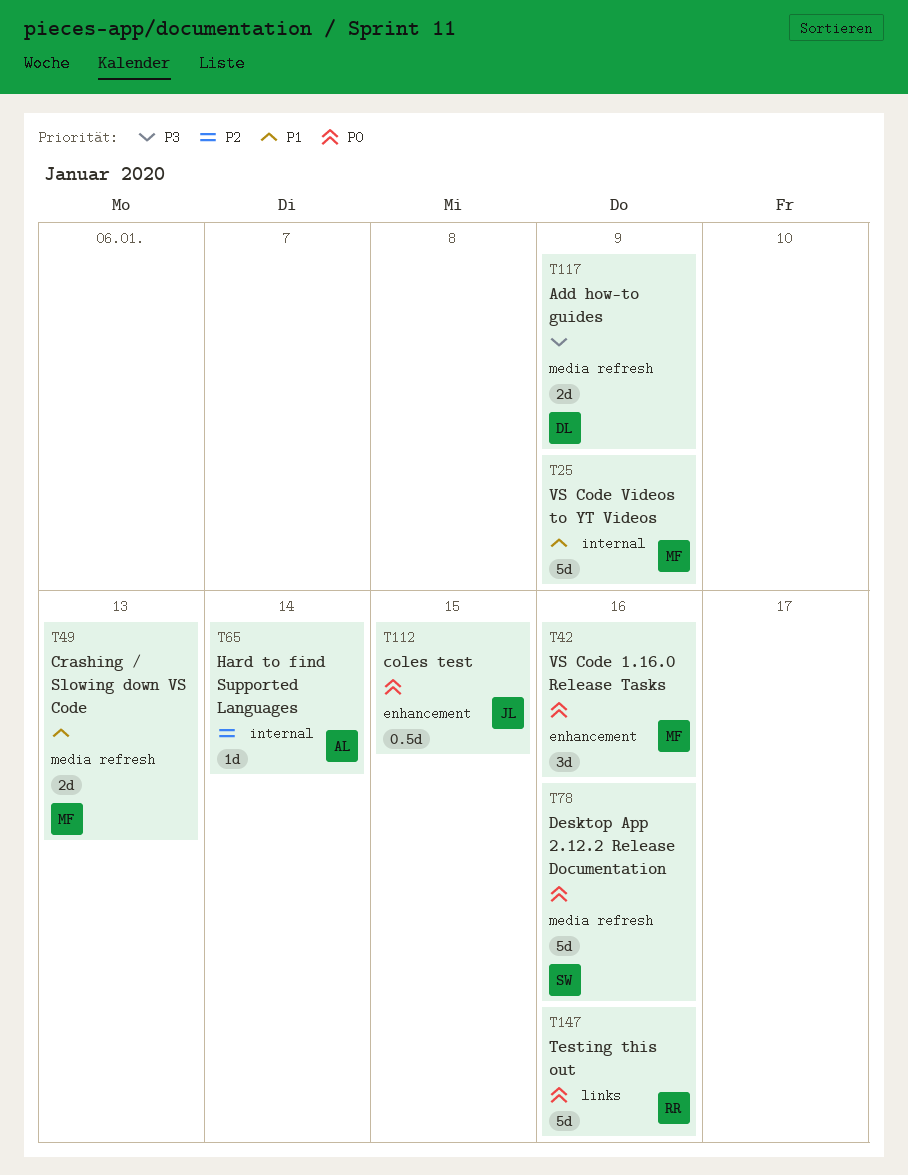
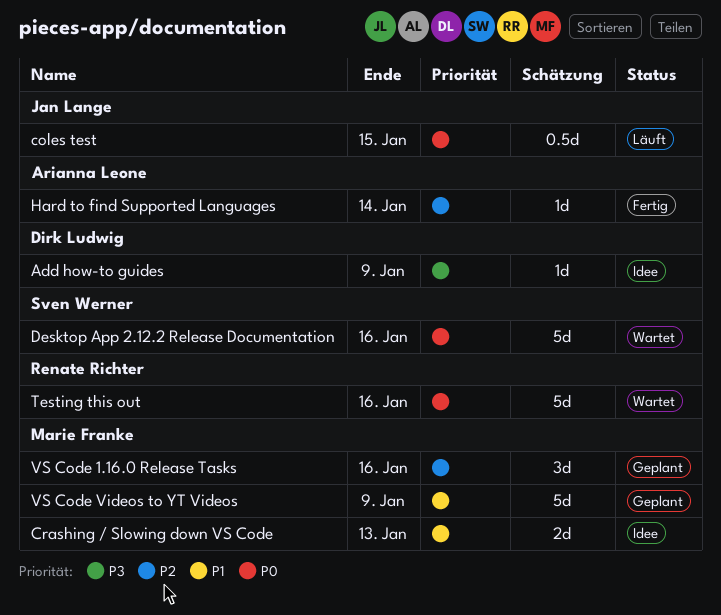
Add how-to guides, estimate: 2d -> 1d
VS Code 1.16.0 Release Tasks, priority: P0 -> P2

